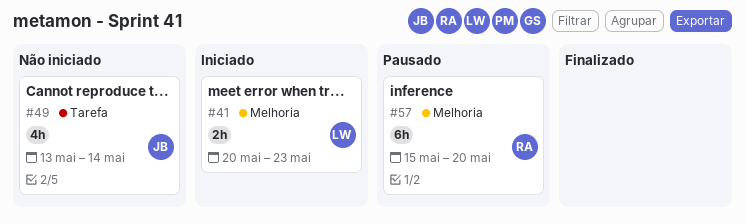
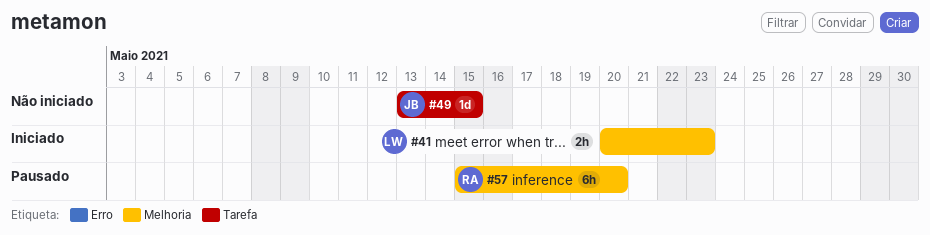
#49, estimate: 4h -> 1d
#49, due: May 14 -> May 15

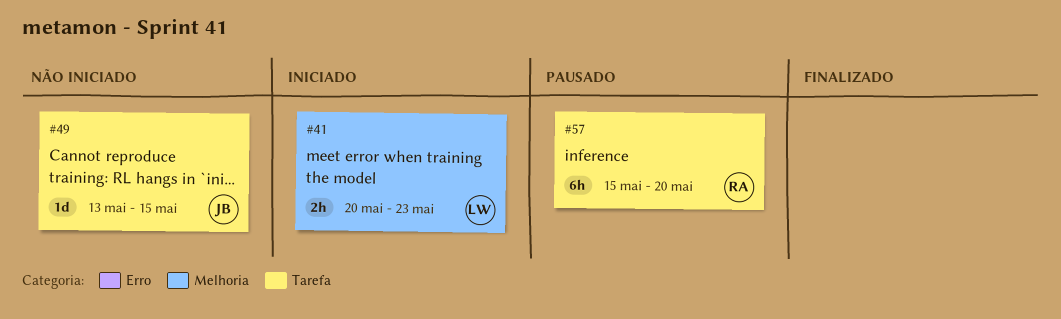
#57, label: Melhoria -> Tarefa

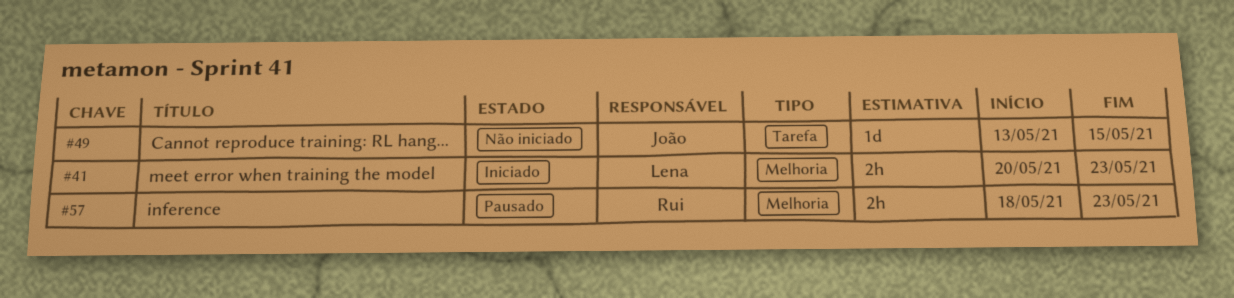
#57, label: Tarefa -> Melhoria
#57, estimate: 6h -> 2h
#57, start: May 15 -> May 18
#57, due: May 20 -> May 23

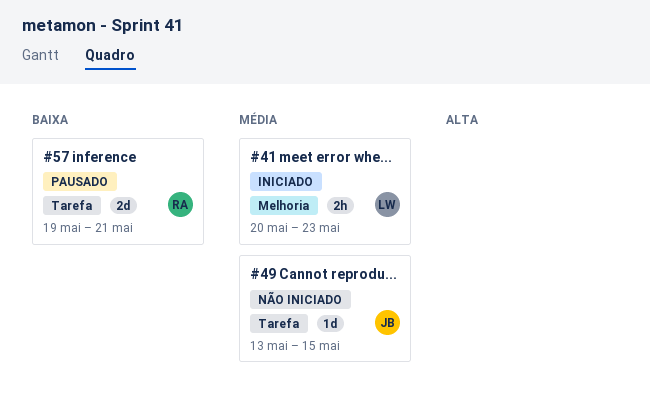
#57, label: Melhoria -> Tarefa
#57, estimate: 2h -> 2d
#57, start: May 18 -> May 19
#57, due: May 23 -> May 21

